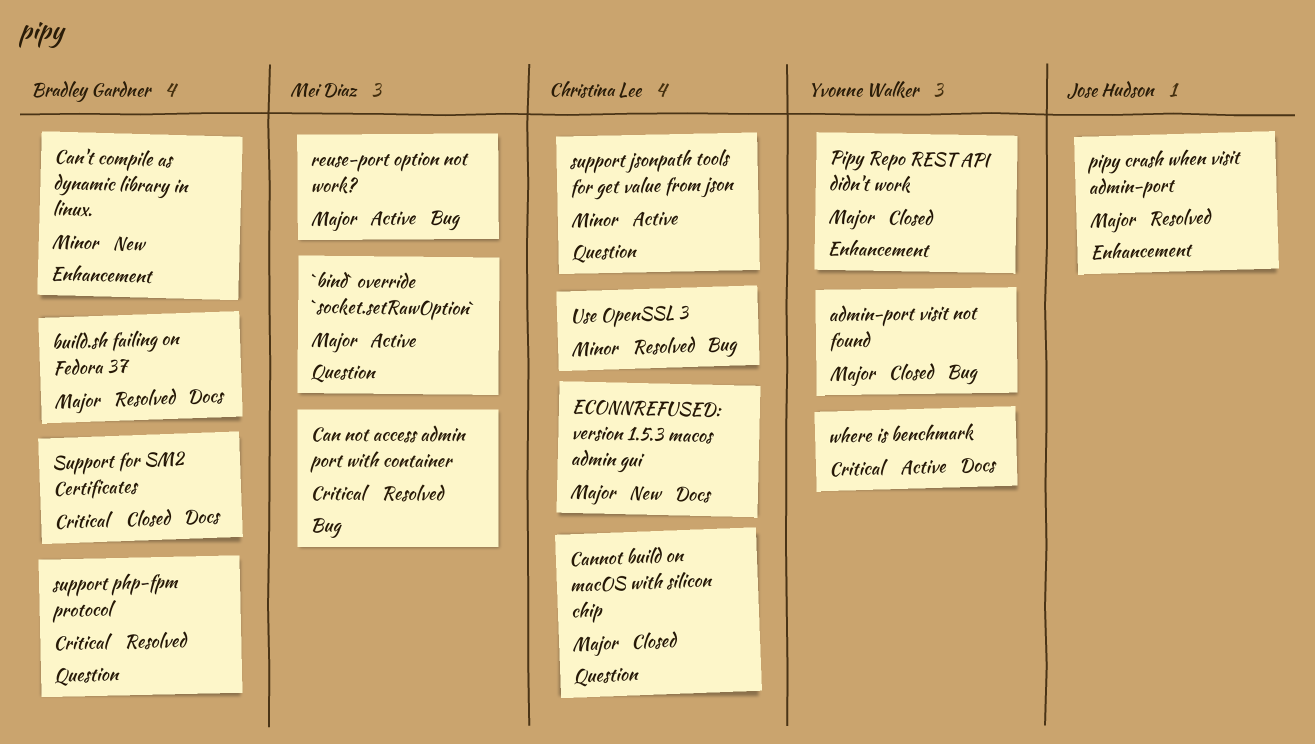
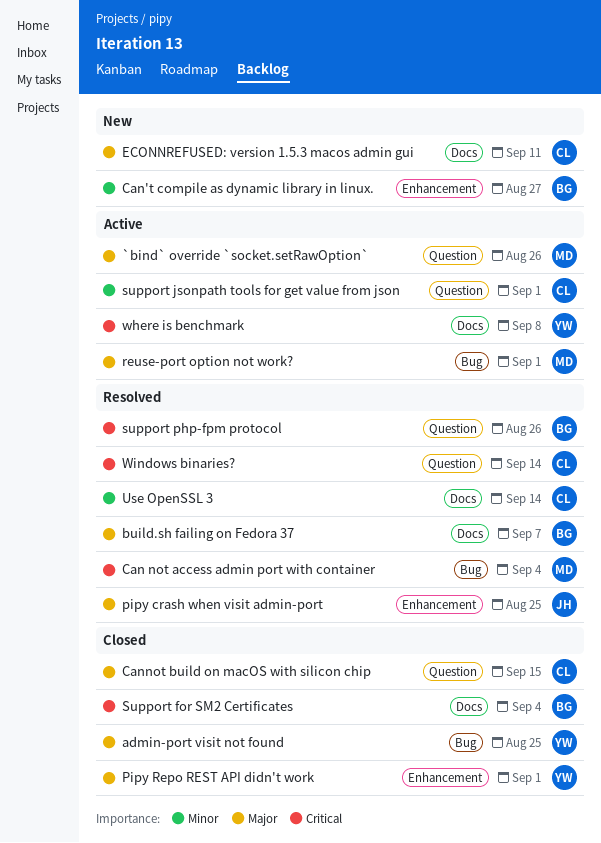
Use OpenSSL 3, label: Bug -> Docs
Windows binaries?: none -> present

